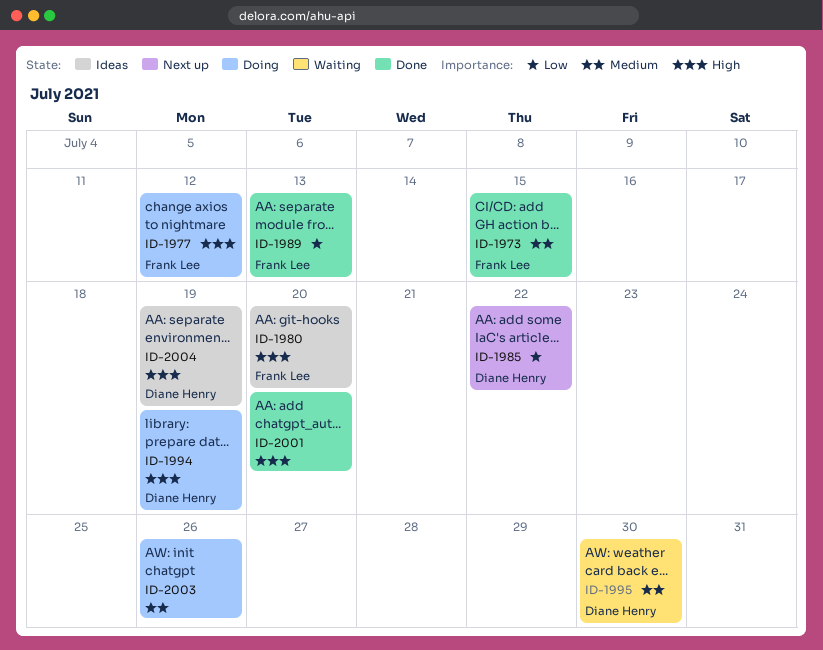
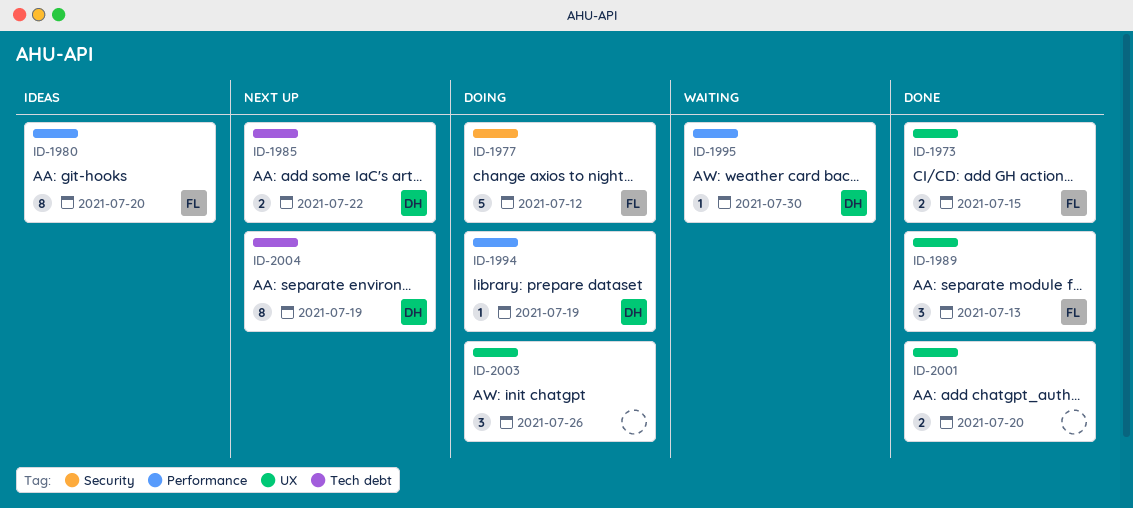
ID-2004, status: Ideas -> Next up

